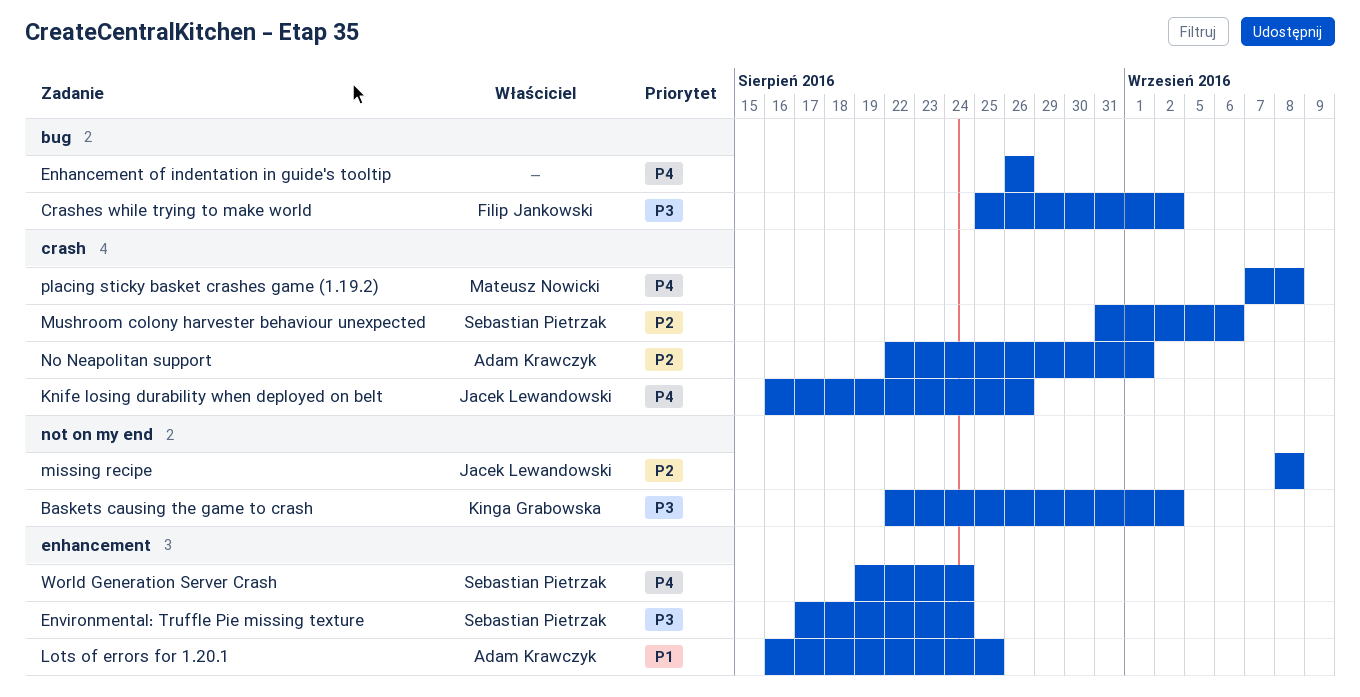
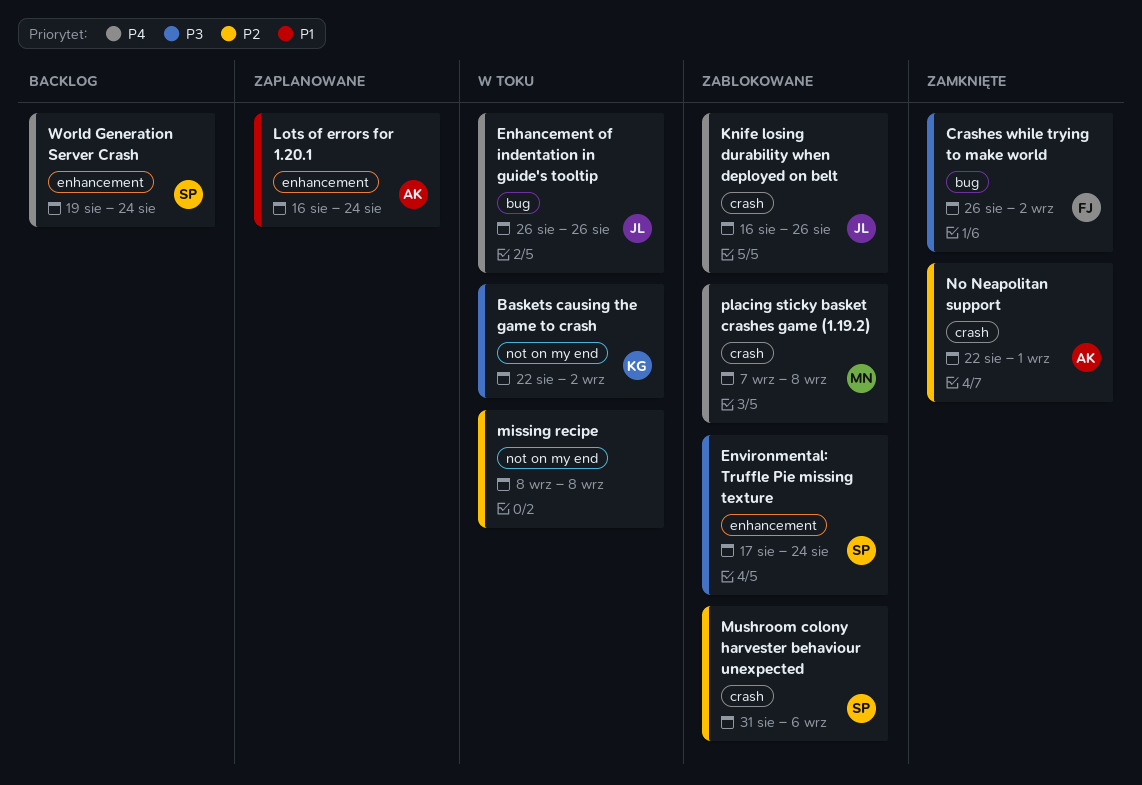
Crashes while trying to make world, start: Aug 25 -> Aug 26
Enhancement of indentation in guide's tooltip, owner: none -> Jacek Lewandowski
Lots of errors for 1.20.1, due: Aug 25 -> Aug 24
missing recipe, owner: Jacek Lewandowski -> none

